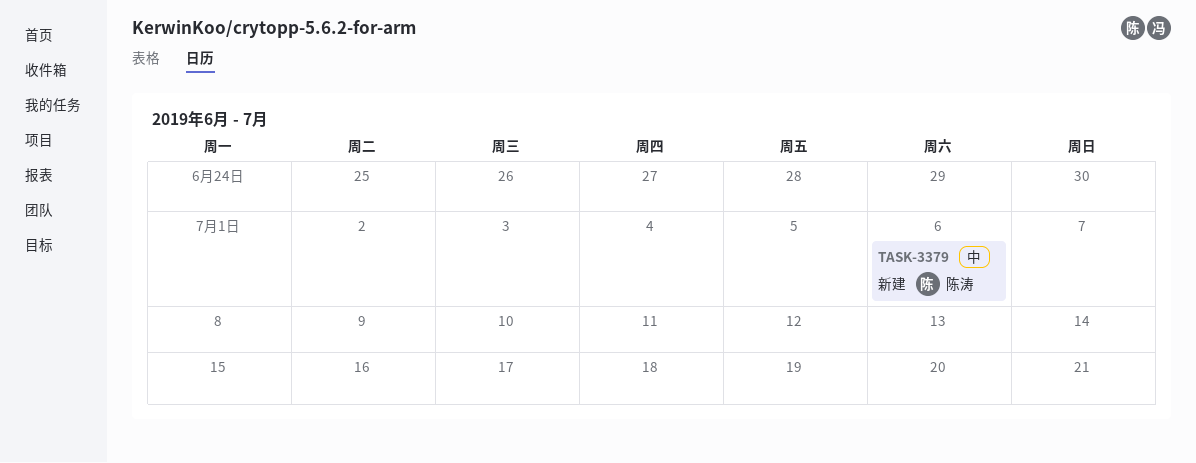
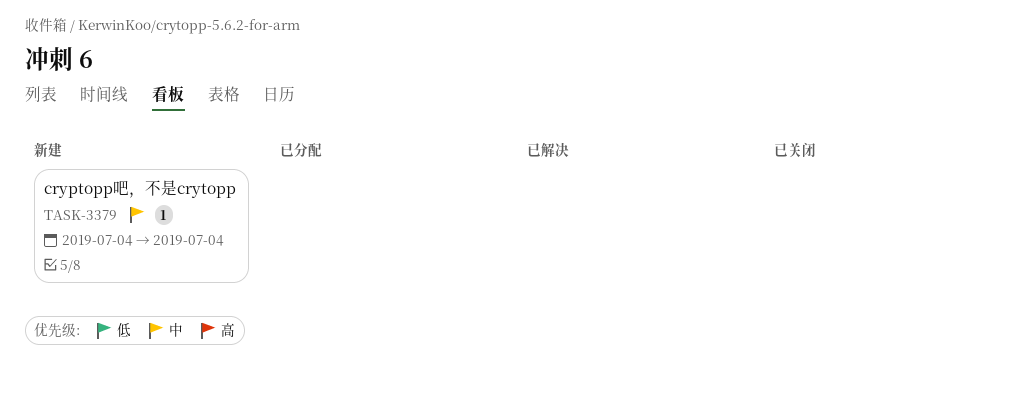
TASK-3379, due: Jul 6 -> Jul 4

